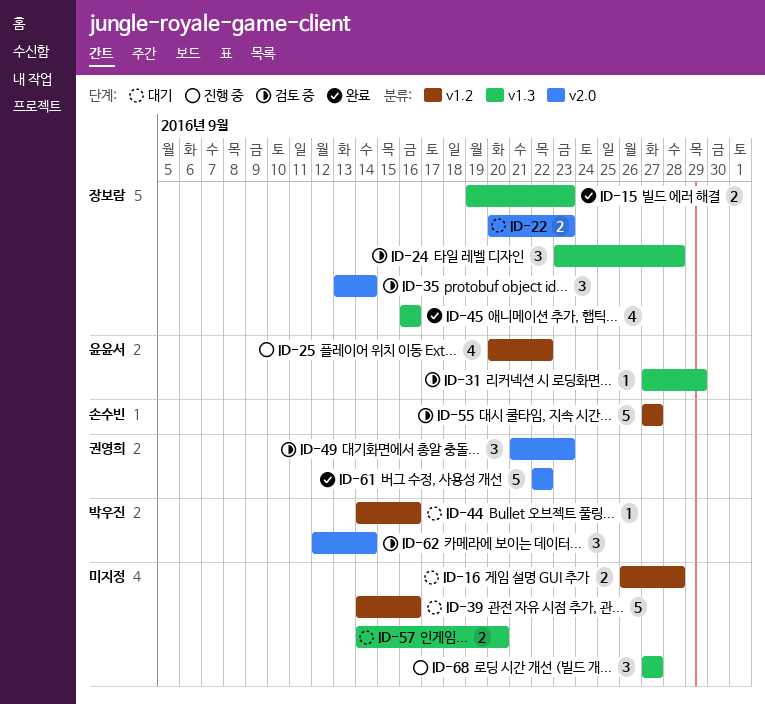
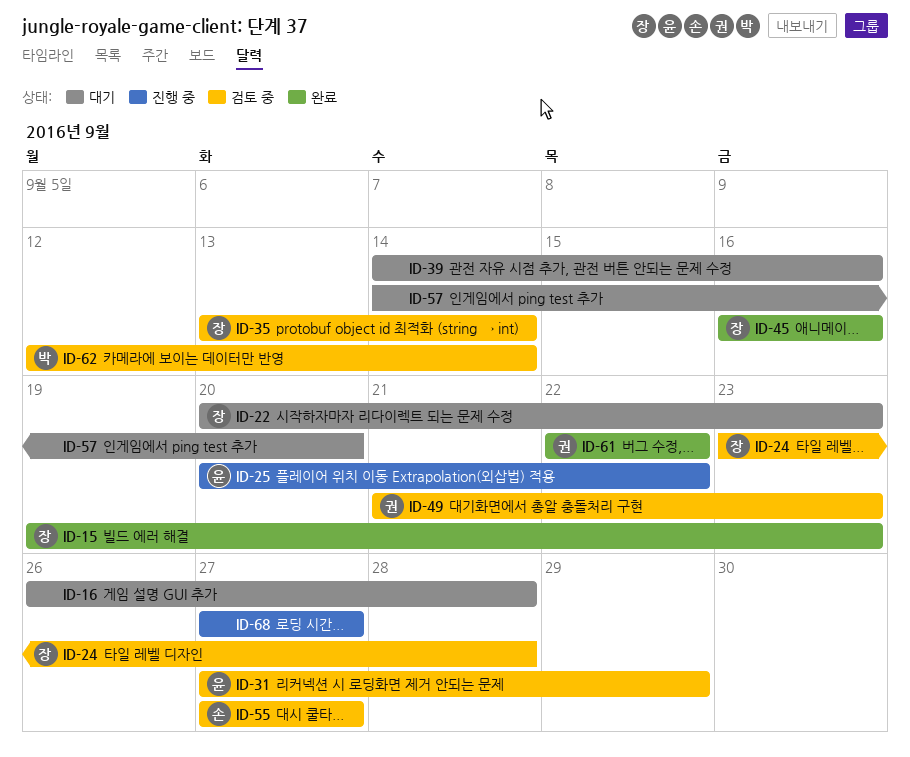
ID-44: present -> none

